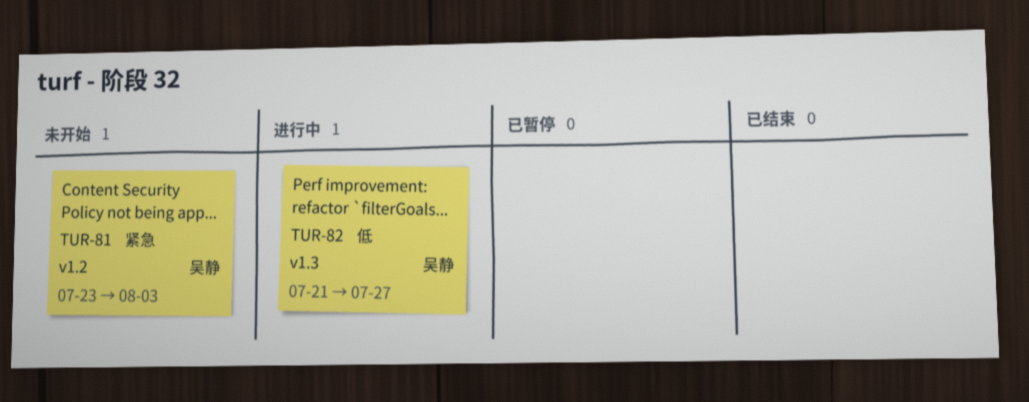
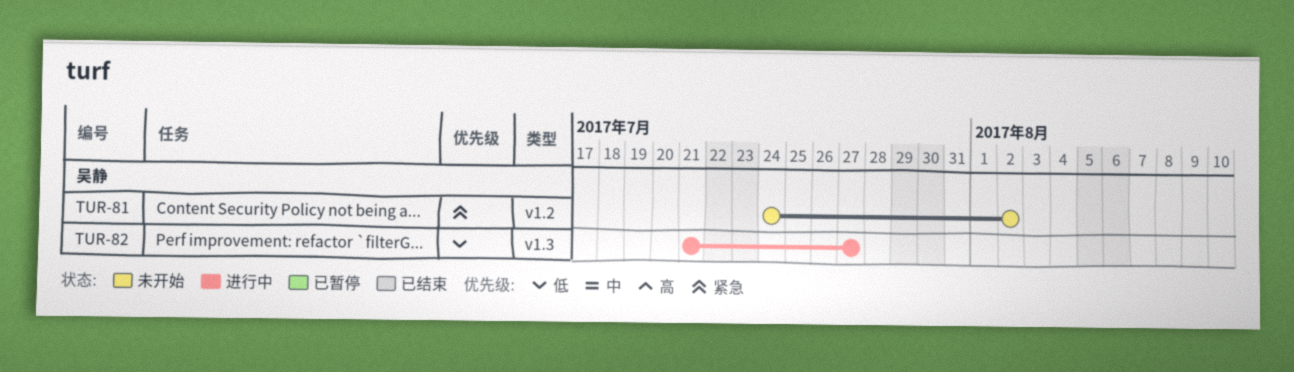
TUR-81, start: Jul 23 -> Jul 24
TUR-81, due: Aug 3 -> Aug 2

